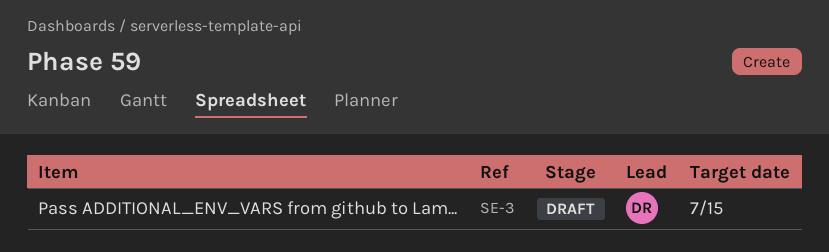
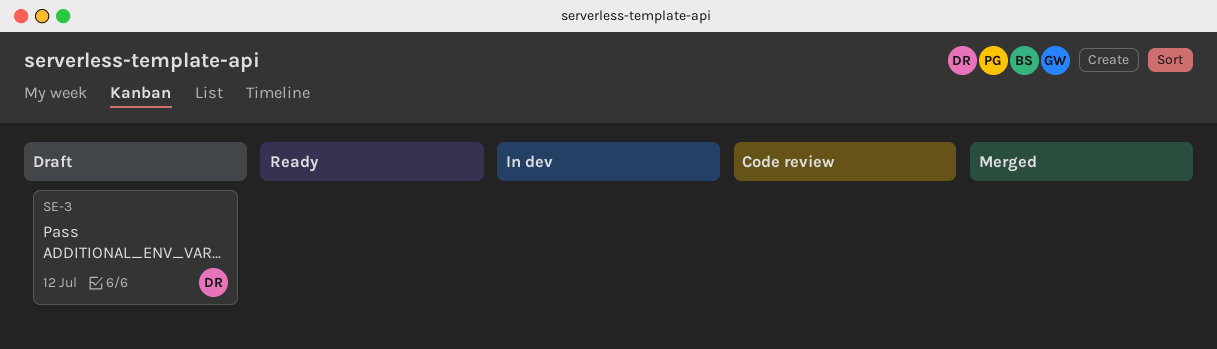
SE-3, due: Jul 15 -> Jul 12

